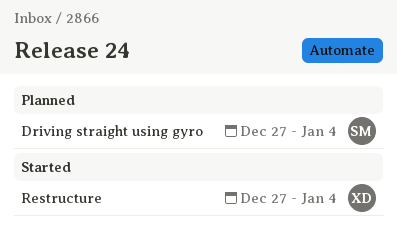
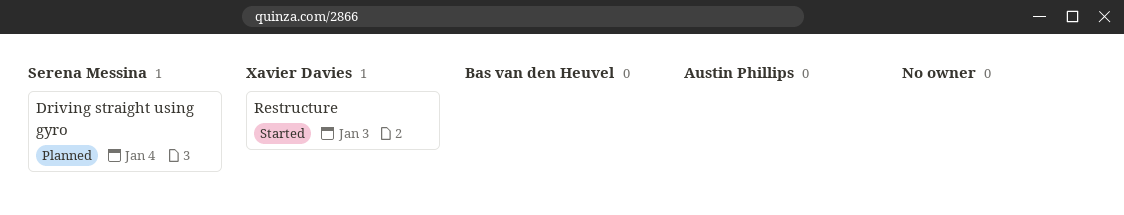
Restructure, due: Jan 4 -> Jan 3

